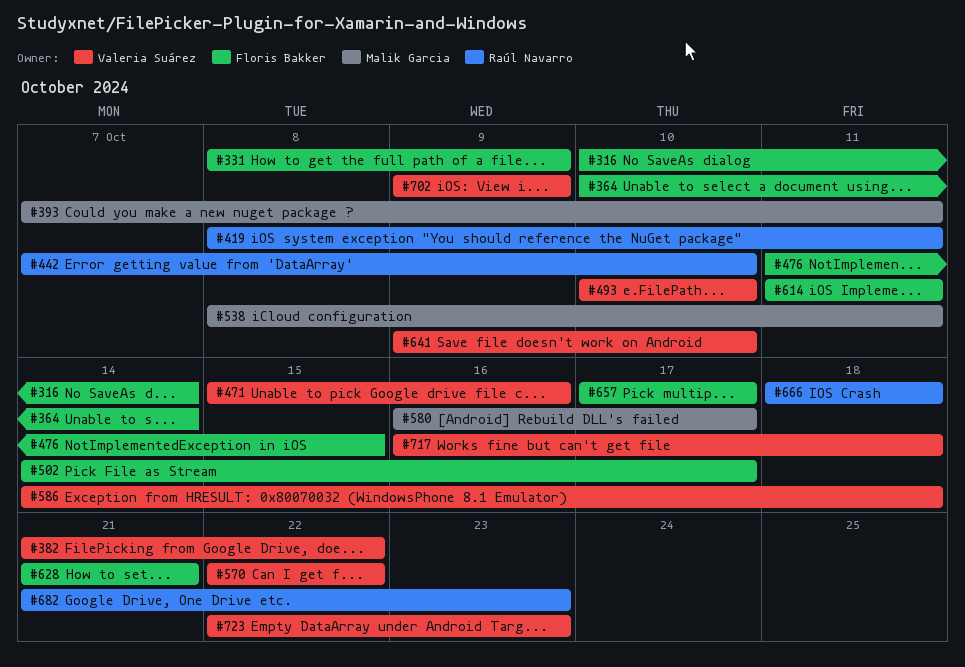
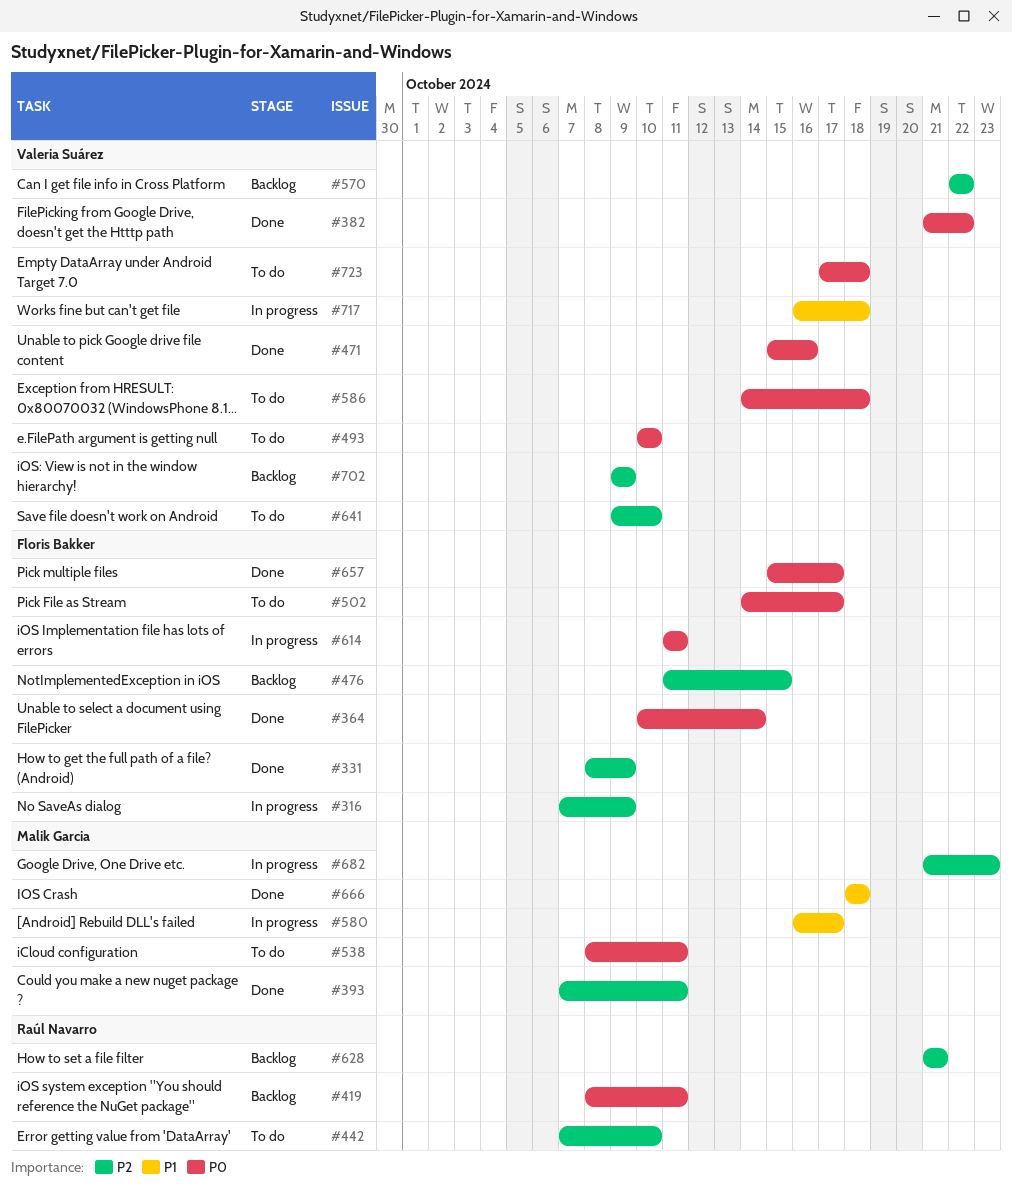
#316, start: Oct 10 -> Oct 7
#316, due: Oct 14 -> Oct 9
#628, owner: Floris Bakker -> Raúl Navarro
#657, start: Oct 17 -> Oct 15
#666, owner: Raúl Navarro -> Malik Garcia
#682, owner: Raúl Navarro -> Malik Garcia
#723, start: Oct 22 -> Oct 17
#723, due: Oct 23 -> Oct 18

